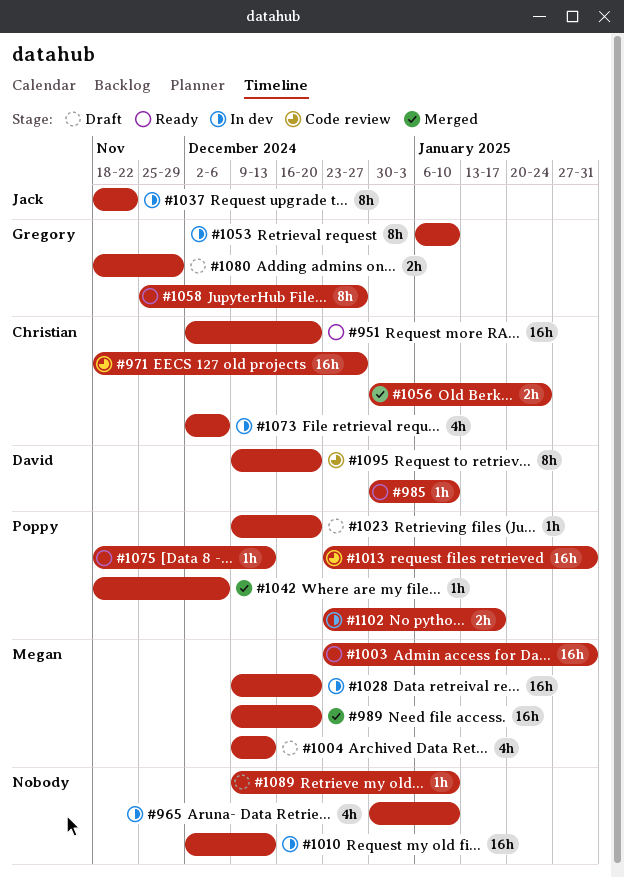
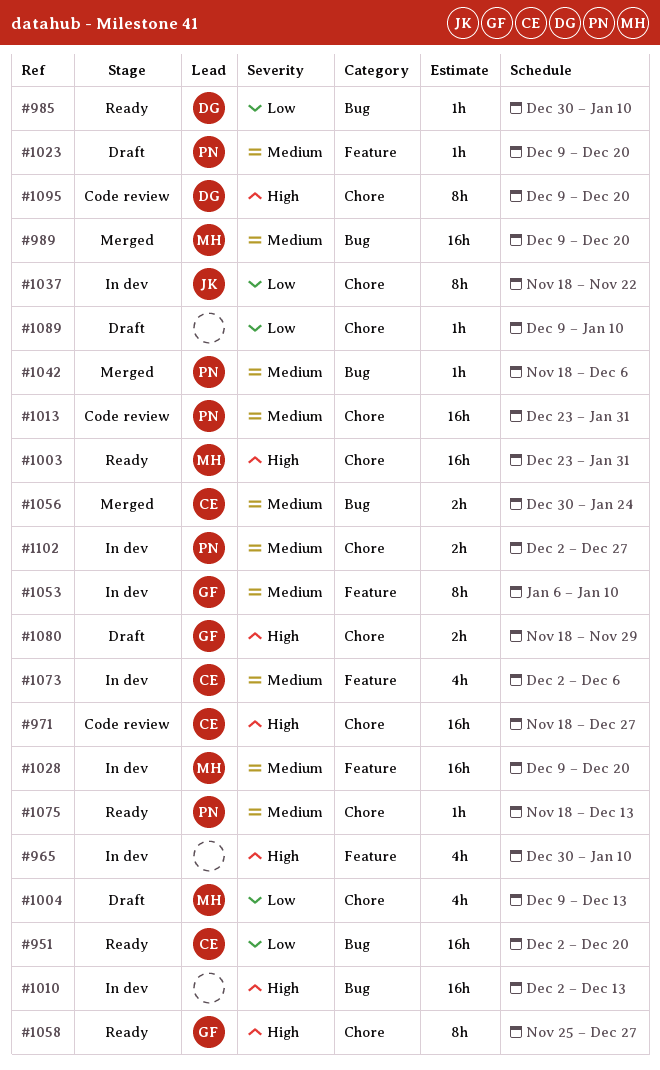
#1102, start: Dec 23 -> Dec 2
#1102, due: Jan 17 -> Dec 27

